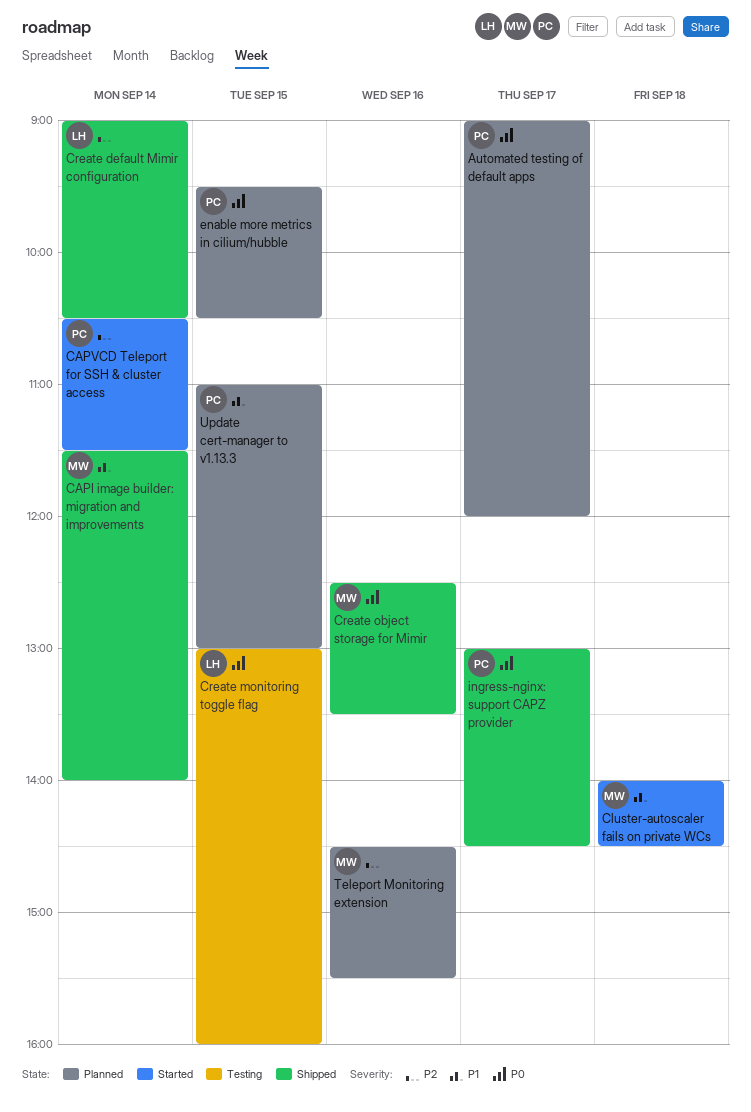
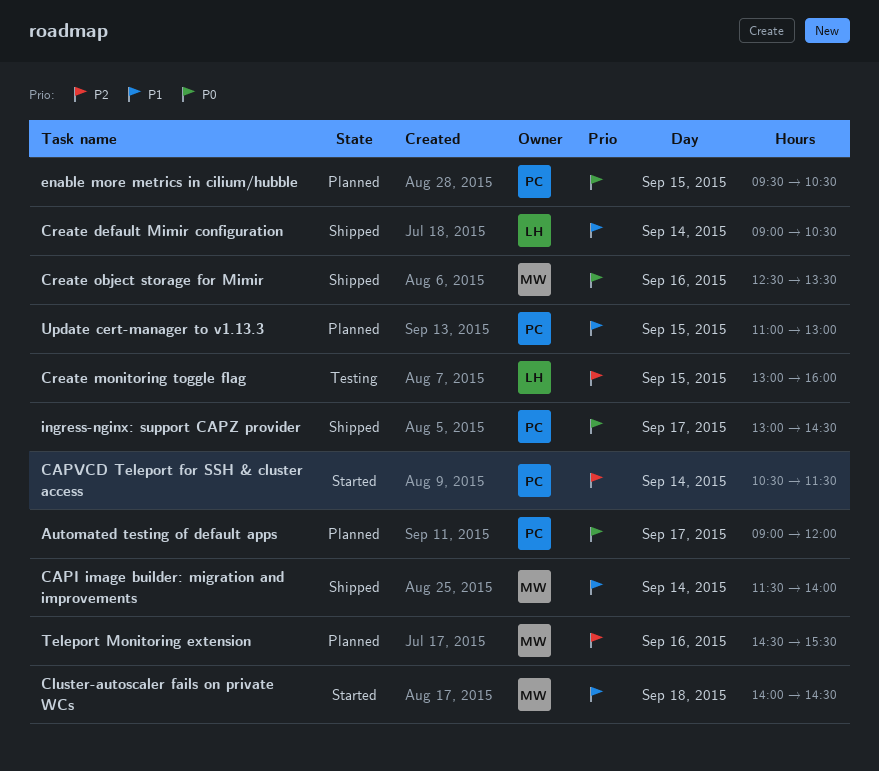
Create default Mimir configuration, priority: P2 -> P1
Create monitoring toggle flag, priority: P0 -> P2

